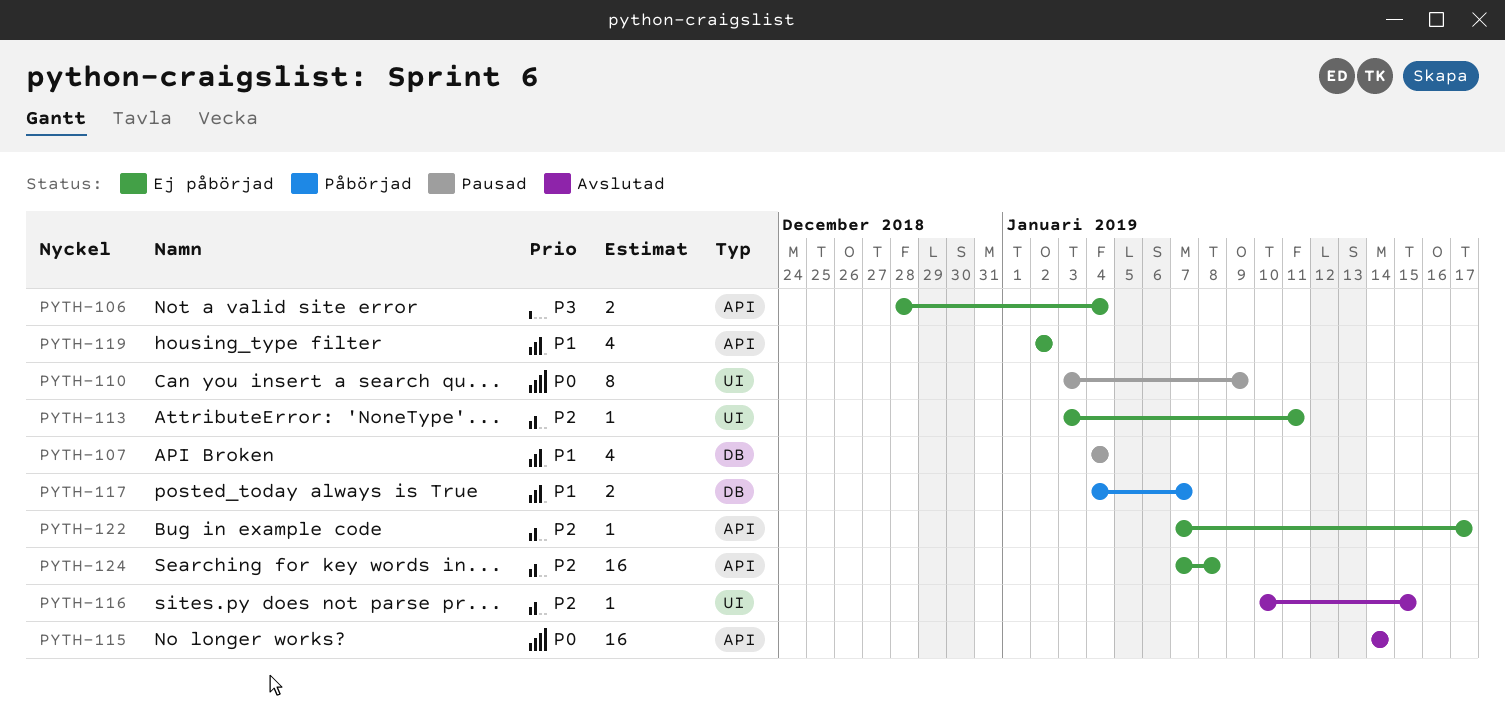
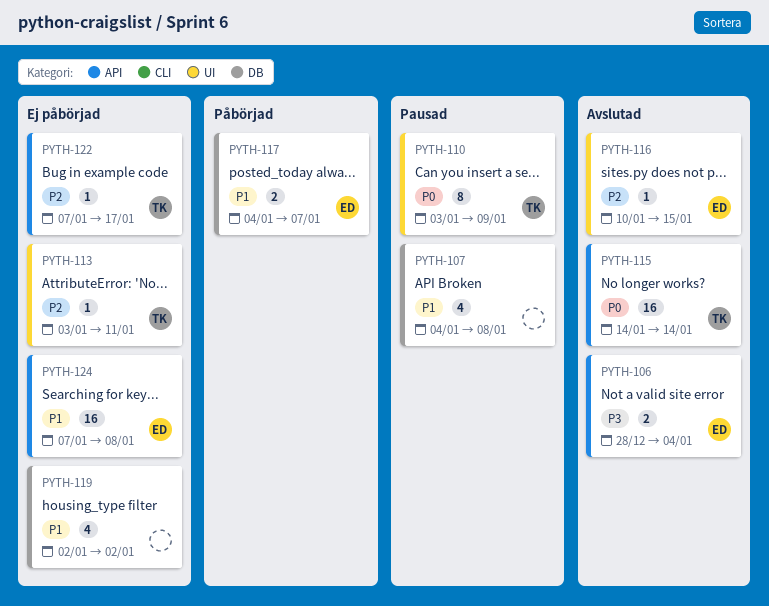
PYTH-106, status: Ej påbörjad -> Avslutad
PYTH-107, due: Jan 4 -> Jan 8
PYTH-119, label: API -> DB
PYTH-124, priority: P2 -> P1

